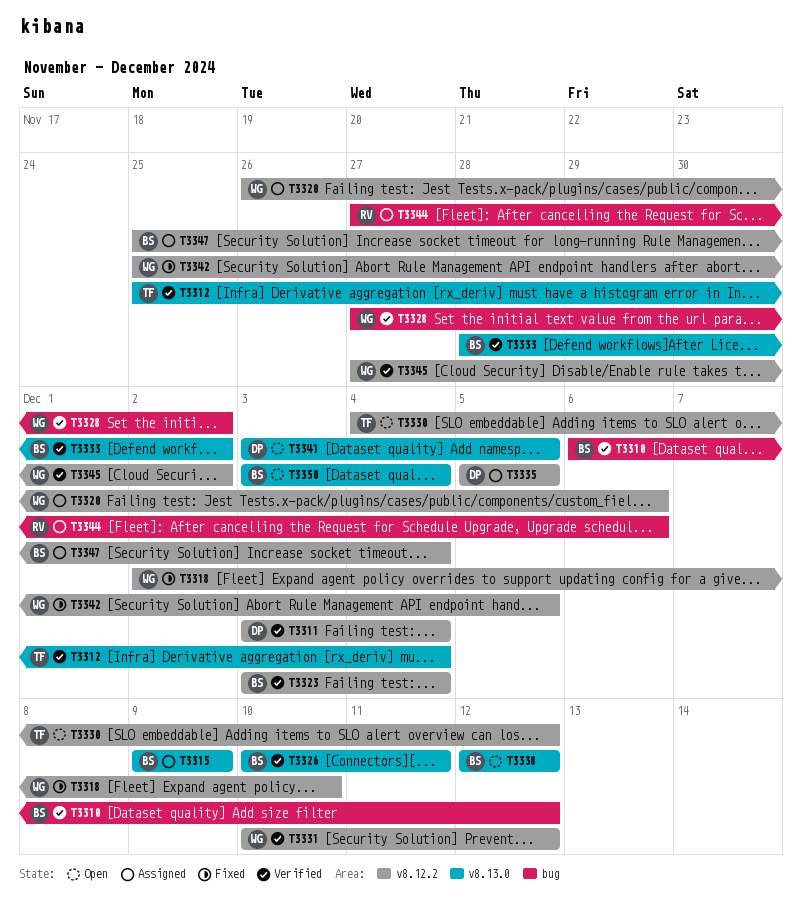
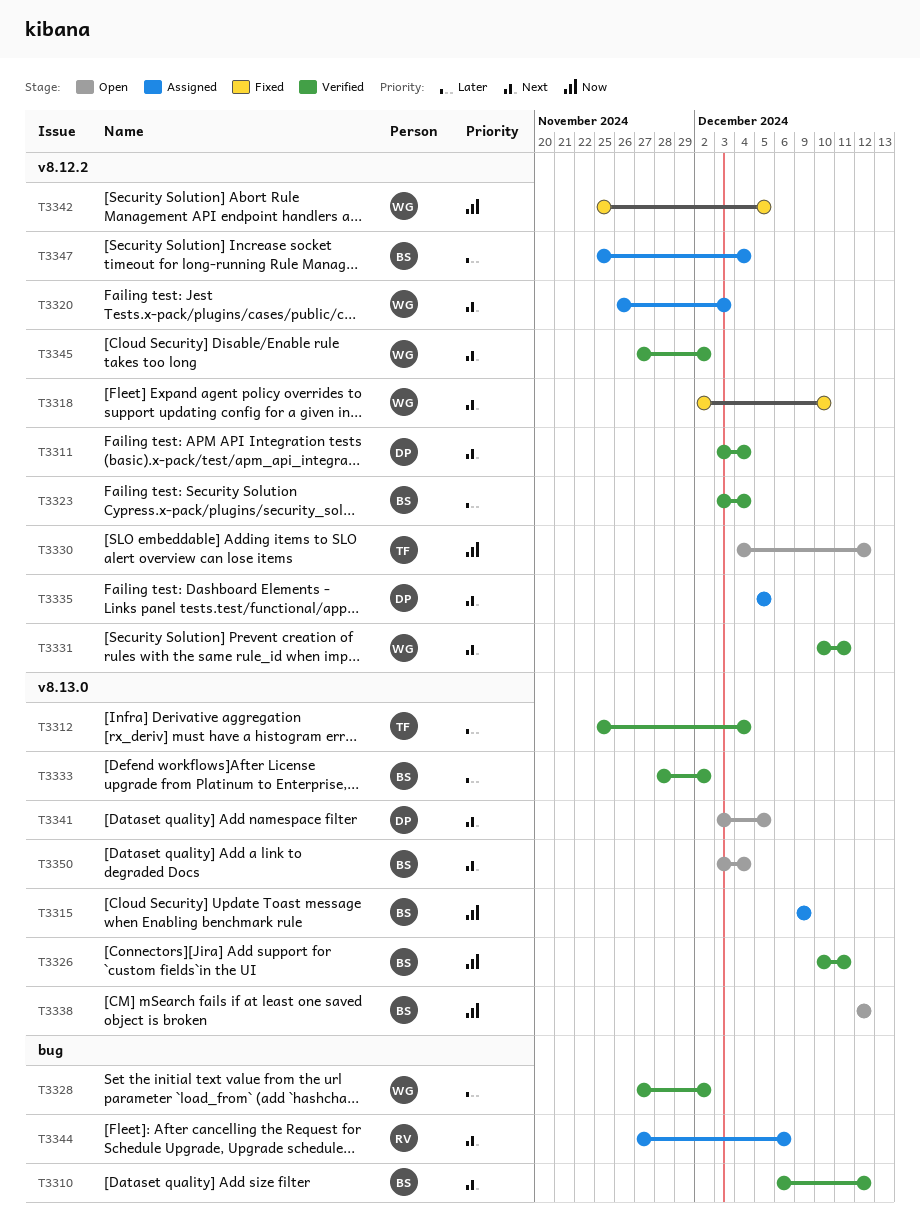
T3320, due: Dec 6 -> Dec 3
T3331, due: Dec 12 -> Dec 11

